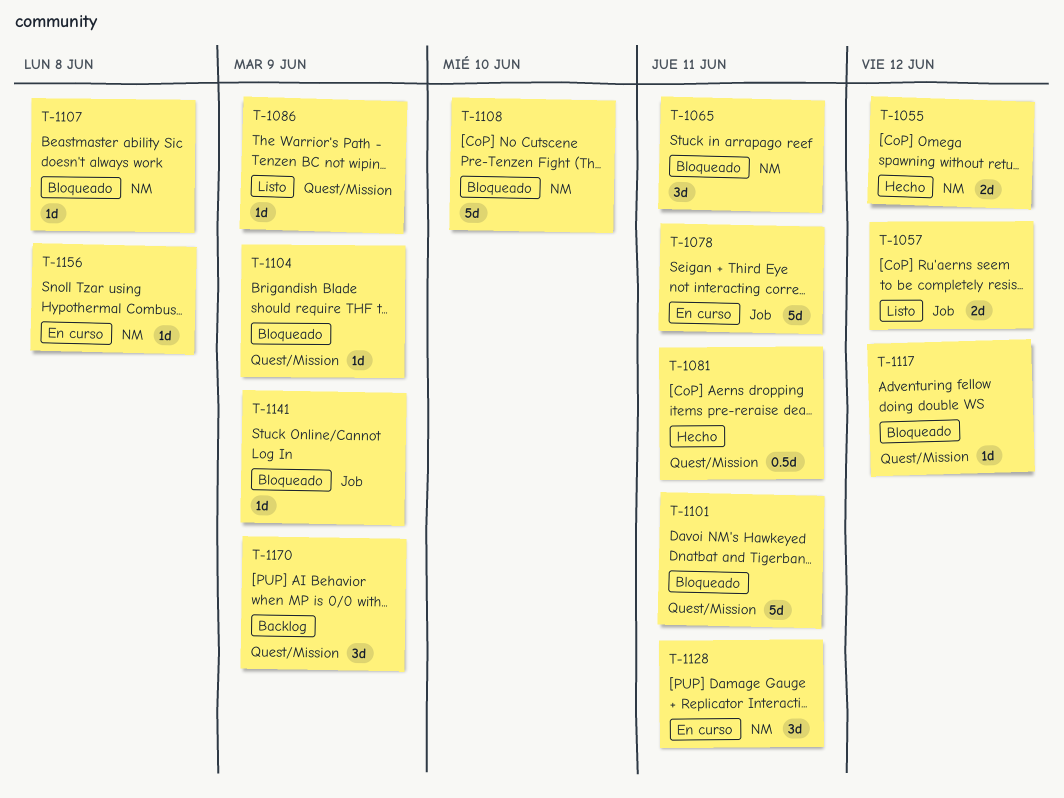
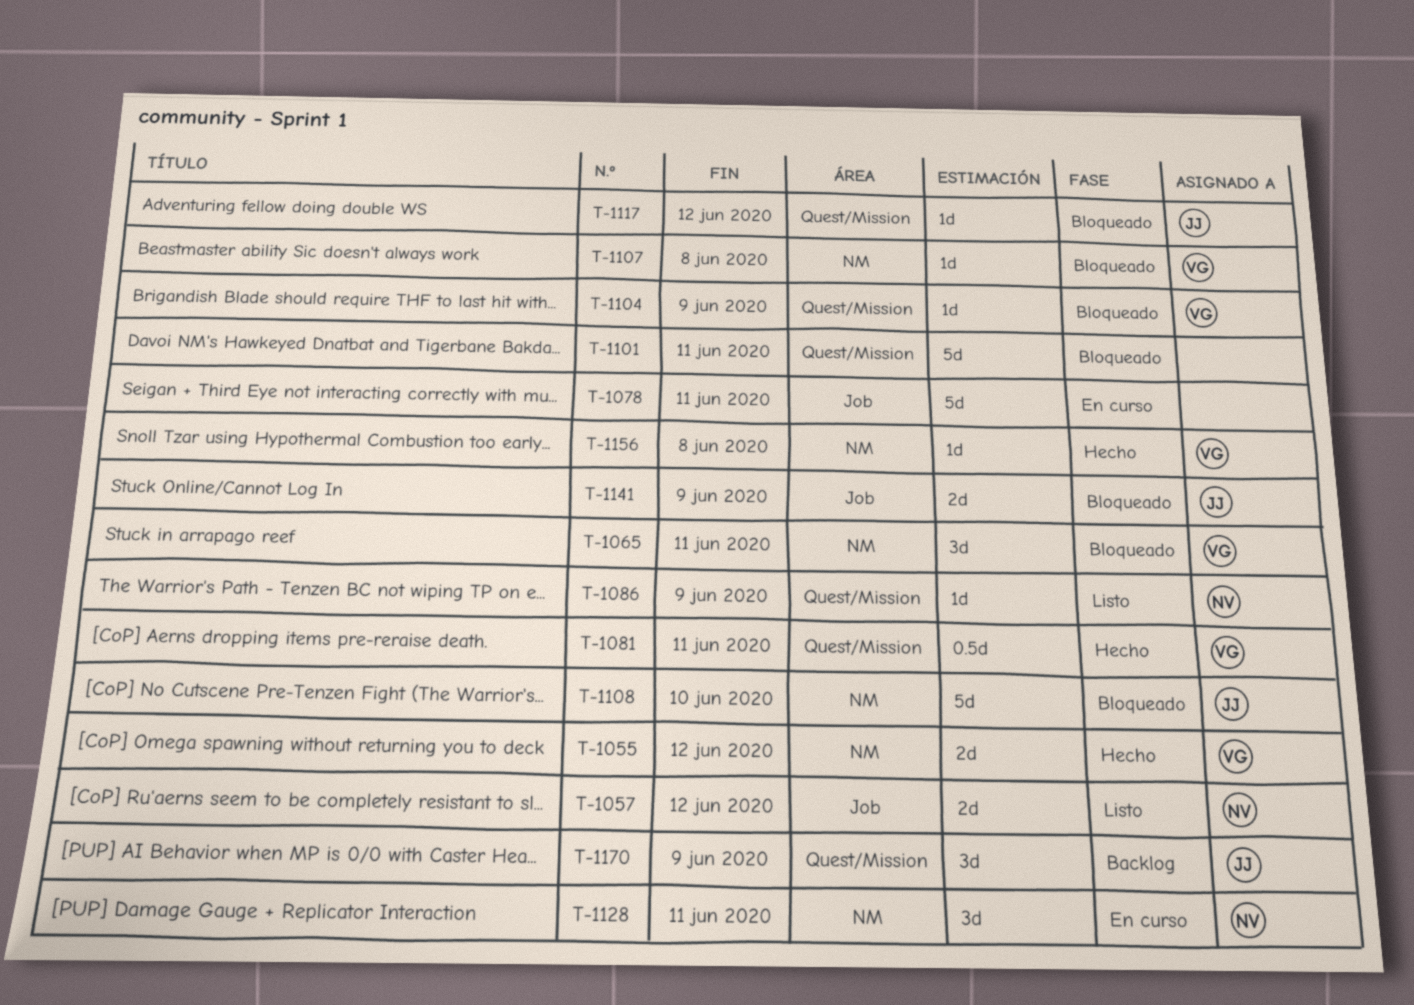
T-1141, estimate: 1d -> 2d
T-1156, status: En curso -> Hecho

